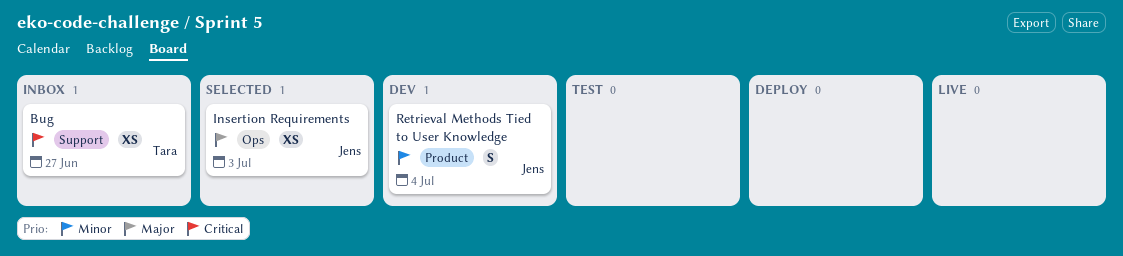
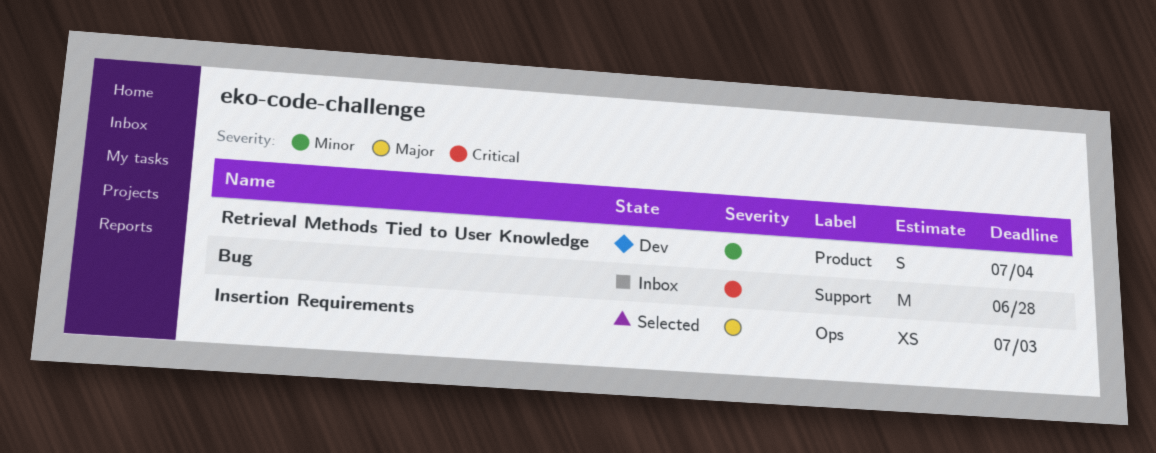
Bug, estimate: XS -> M
Bug, due: Jun 27 -> Jun 28

